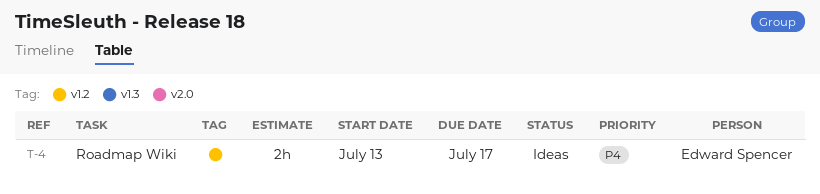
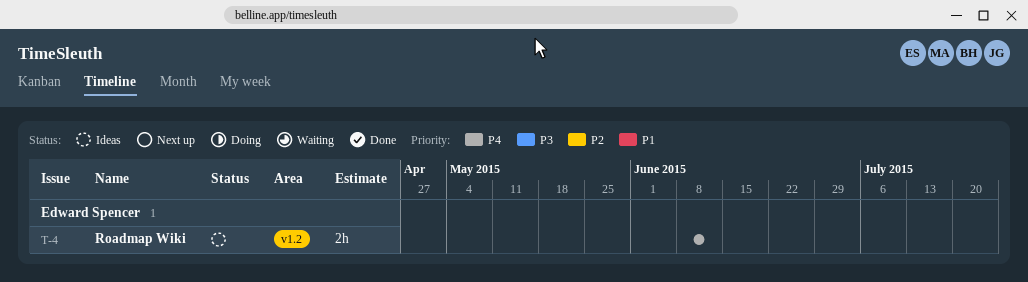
T-4, start: Jul 13 -> Jun 8
T-4, due: Jul 17 -> Jun 12

